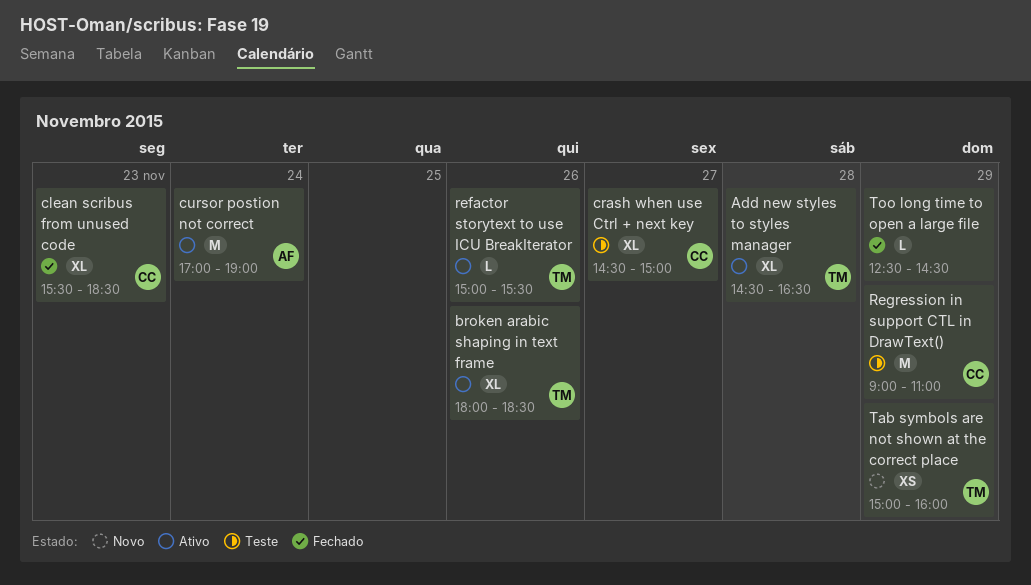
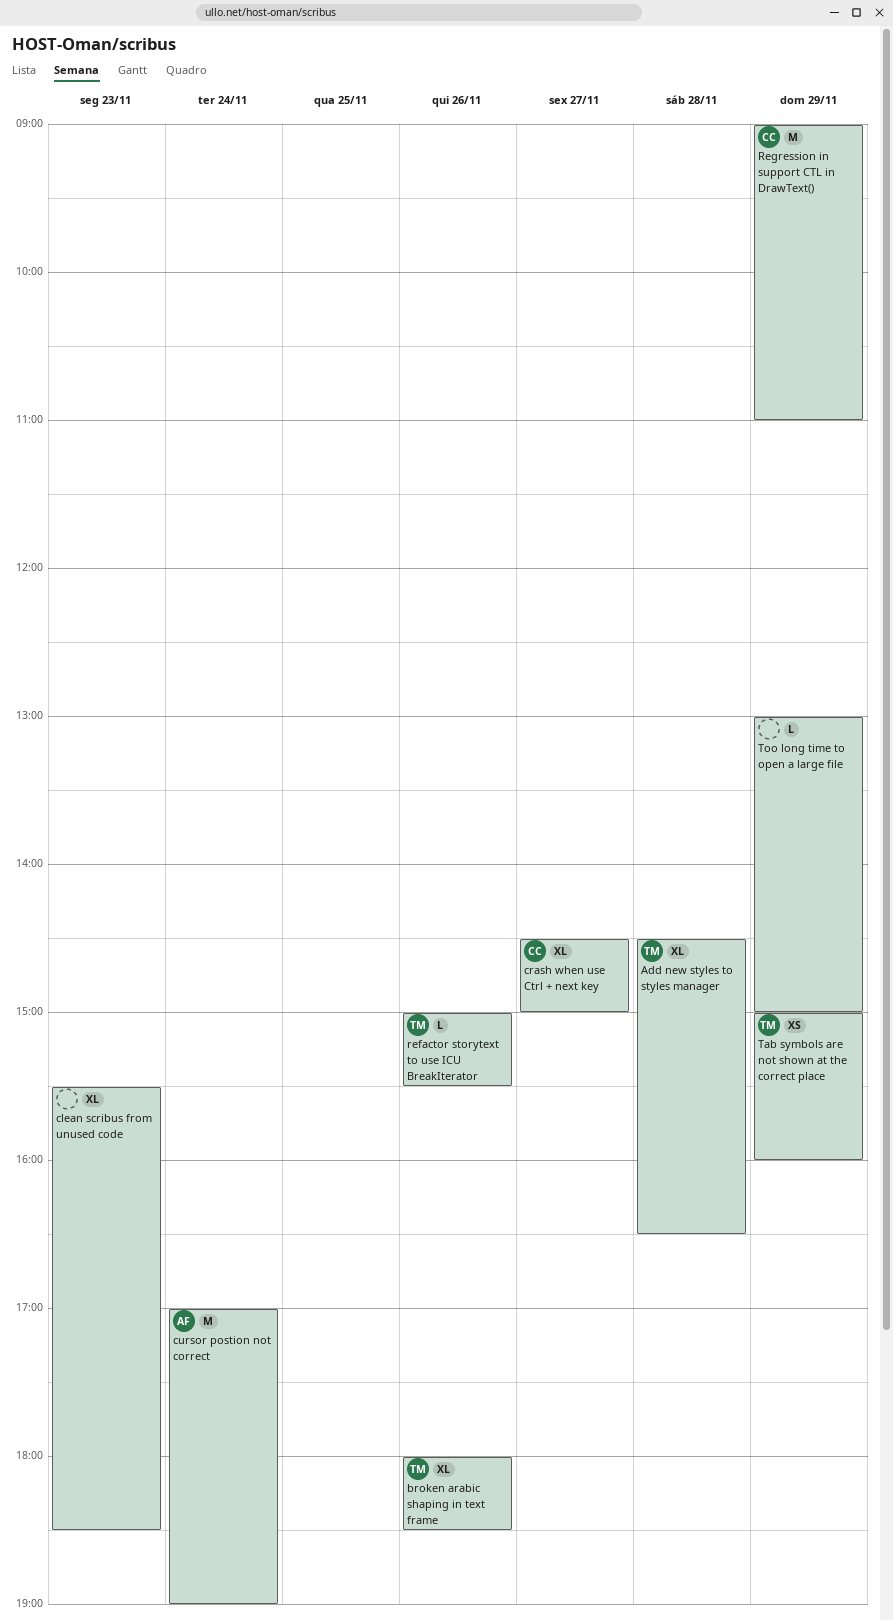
clean scribus from unused code, owner: CC -> none
Too long time to open a large file, begins: 12:30 -> 13:00
Too long time to open a large file, ends: 14:30 -> 15:00

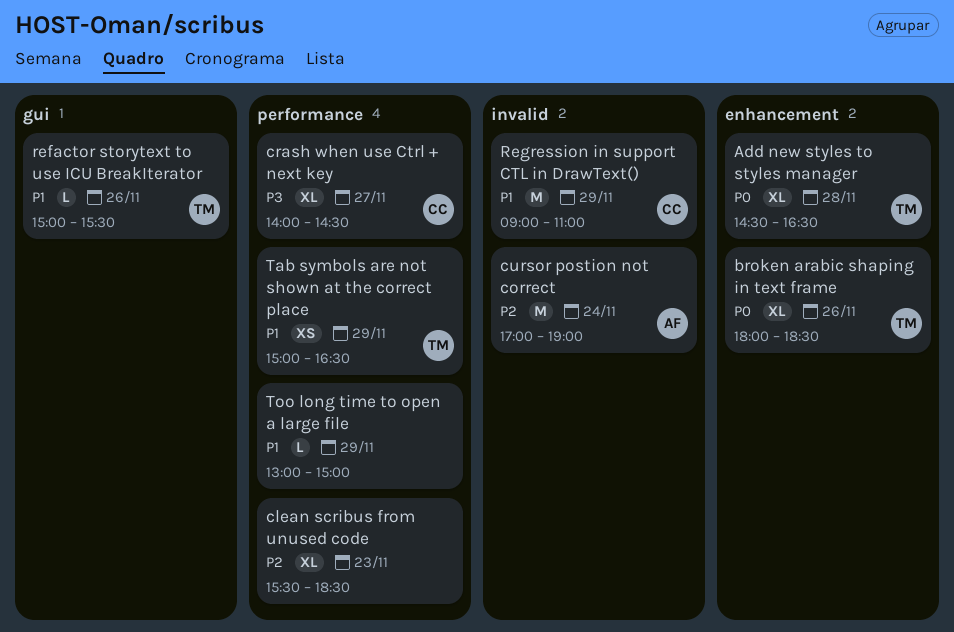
crash when use Ctrl + next key, begins: 14:30 -> 14:00
crash when use Ctrl + next key, ends: 15:00 -> 14:30
Tab symbols are not shown at the correct place, ends: 16:00 -> 16:30

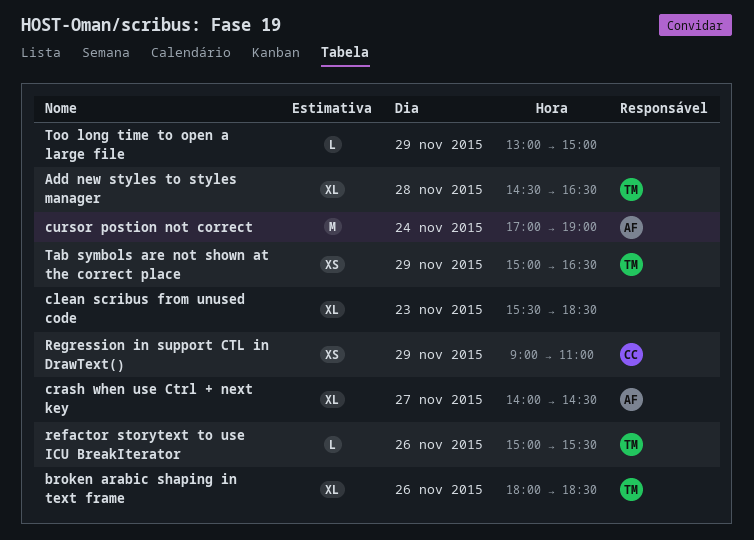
crash when use Ctrl + next key, owner: CC -> AF
Regression in support CTL in DrawText(), estimate: M -> XS

